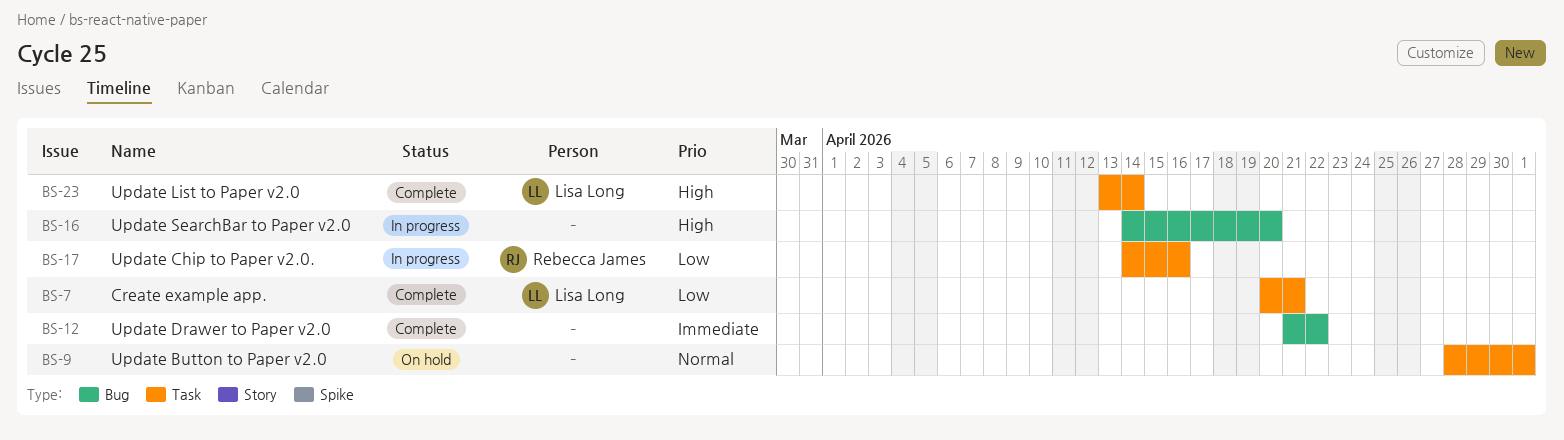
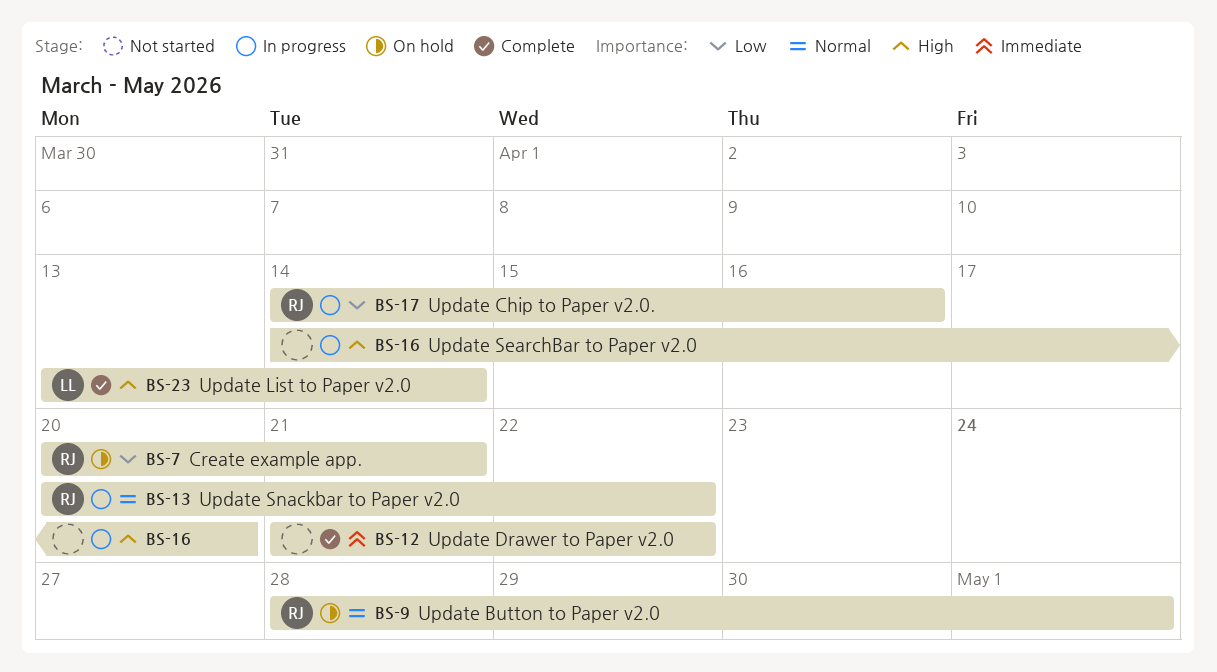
BS-7, status: Complete -> On hold
BS-7, owner: Lisa Long -> Rebecca James
BS-9, owner: none -> Rebecca James
BS-13: none -> present

